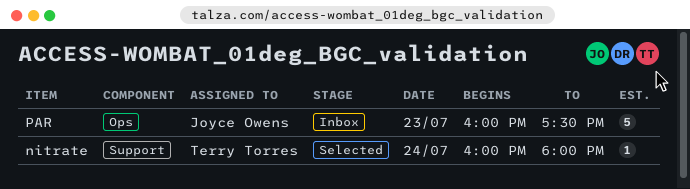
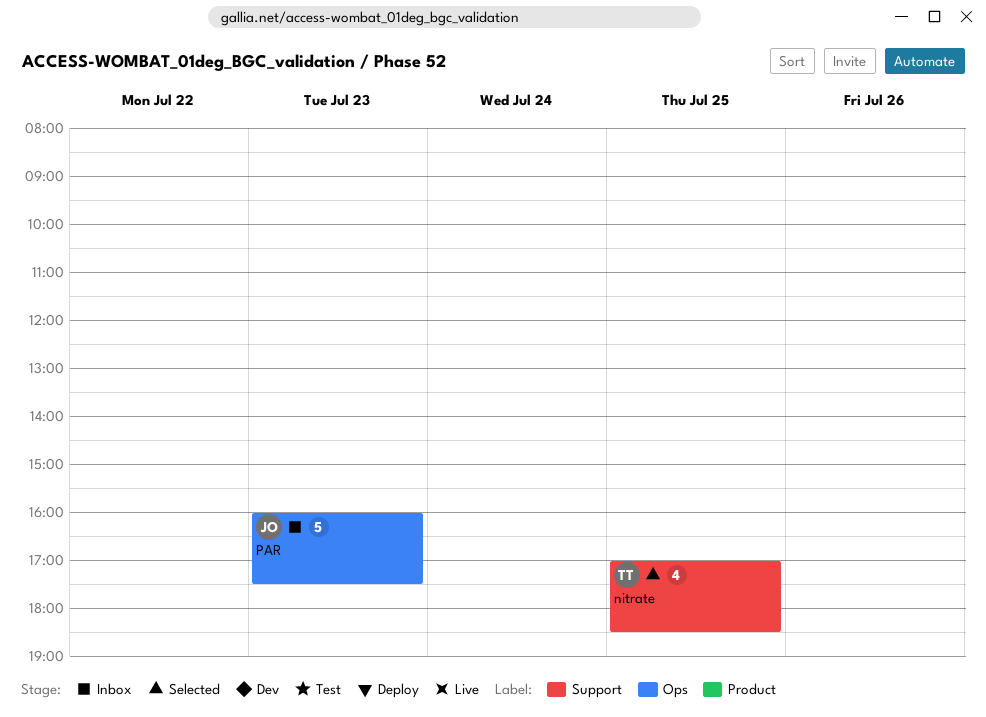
nitrate, estimate: 1 -> 4
nitrate, day: Jul 24 -> Jul 25
nitrate, begins: 16:00 -> 17:00
nitrate, ends: 18:00 -> 18:30

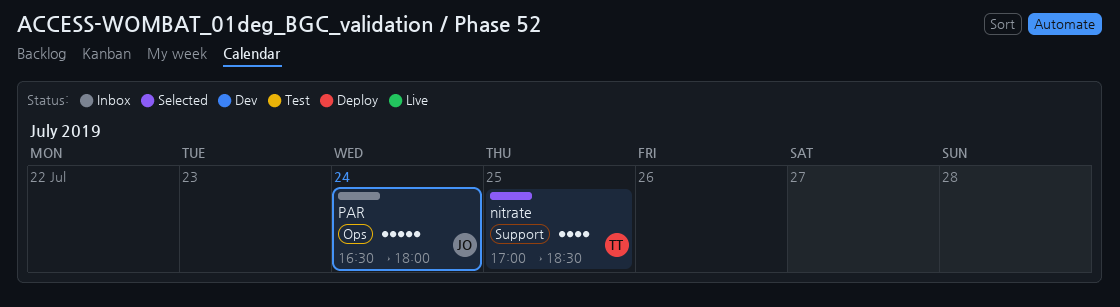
PAR, day: Jul 23 -> Jul 24
PAR, begins: 16:00 -> 16:30
PAR, ends: 17:30 -> 18:00

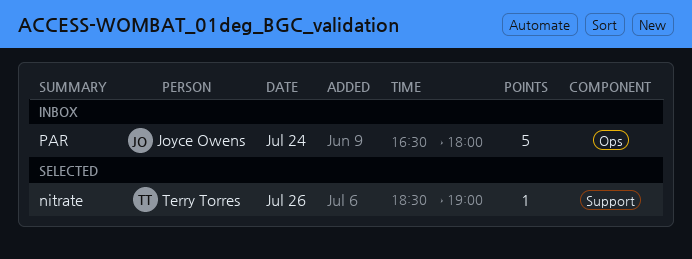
nitrate, estimate: 4 -> 1
nitrate, day: Jul 25 -> Jul 26
nitrate, begins: 17:00 -> 18:30
nitrate, ends: 18:30 -> 19:00

